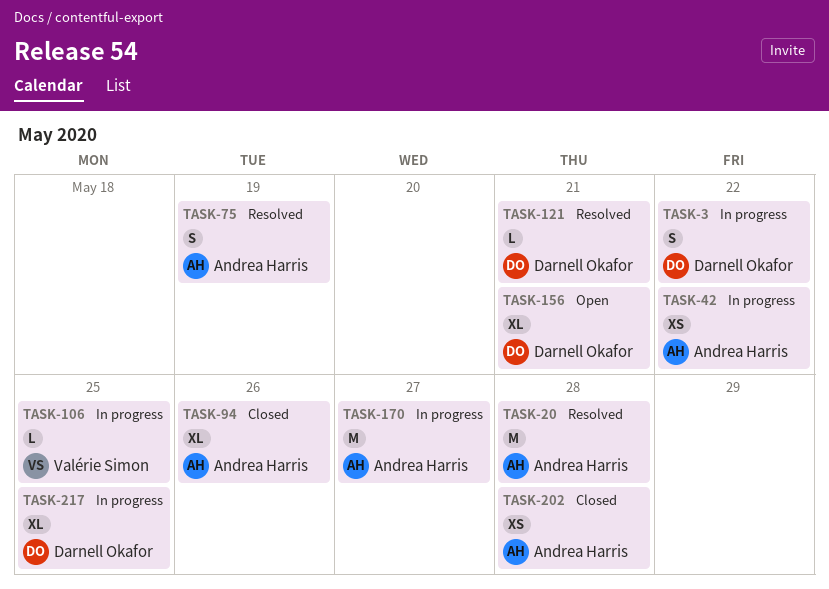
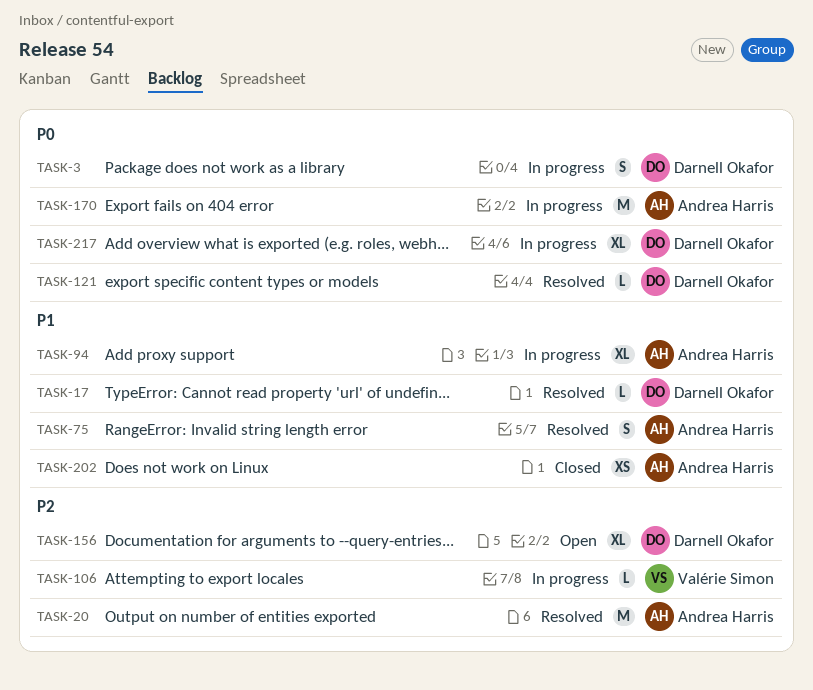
TASK-17: none -> present
TASK-42: present -> none
TASK-94, status: Closed -> In progress

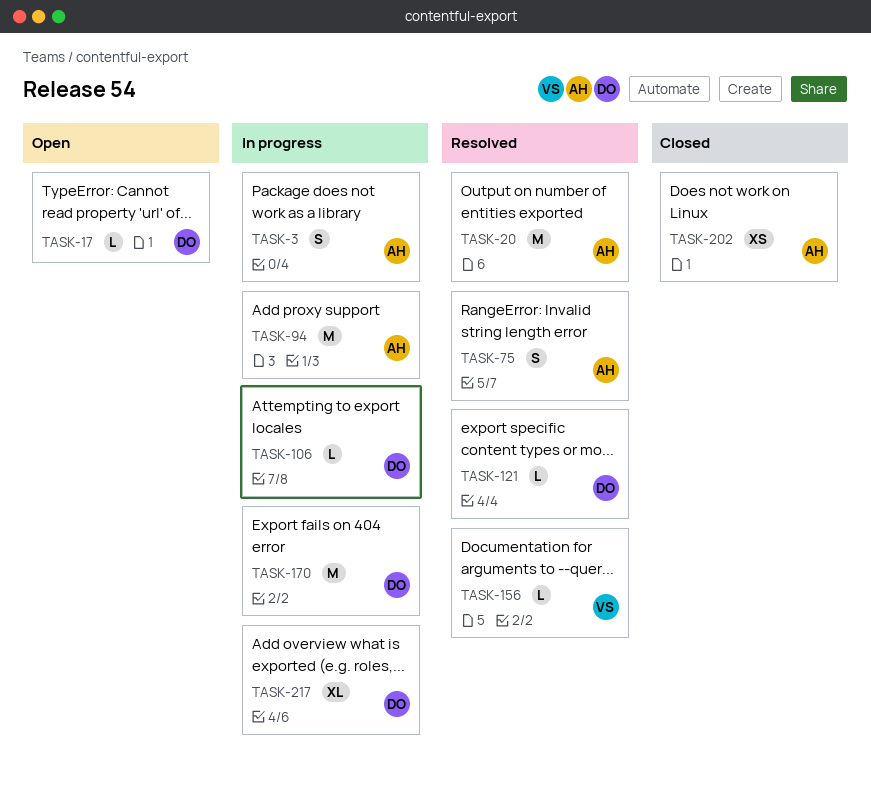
TASK-3, owner: Darnell Okafor -> Andrea Harris
TASK-17, status: Resolved -> Open
TASK-94, estimate: XL -> M
TASK-106, owner: Valérie Simon -> Darnell Okafor
TASK-156, status: Open -> Resolved
TASK-156, owner: Darnell Okafor -> Valérie Simon
TASK-156, estimate: XL -> L
TASK-170, owner: Andrea Harris -> Darnell Okafor

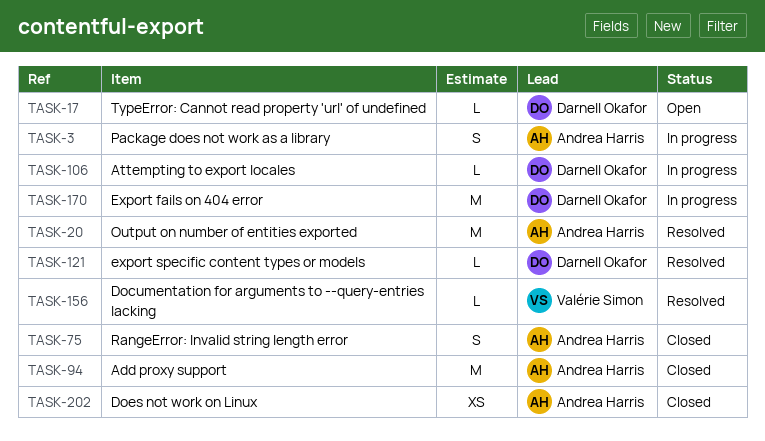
TASK-75, status: Resolved -> Closed
TASK-94, status: In progress -> Closed
TASK-217: present -> none

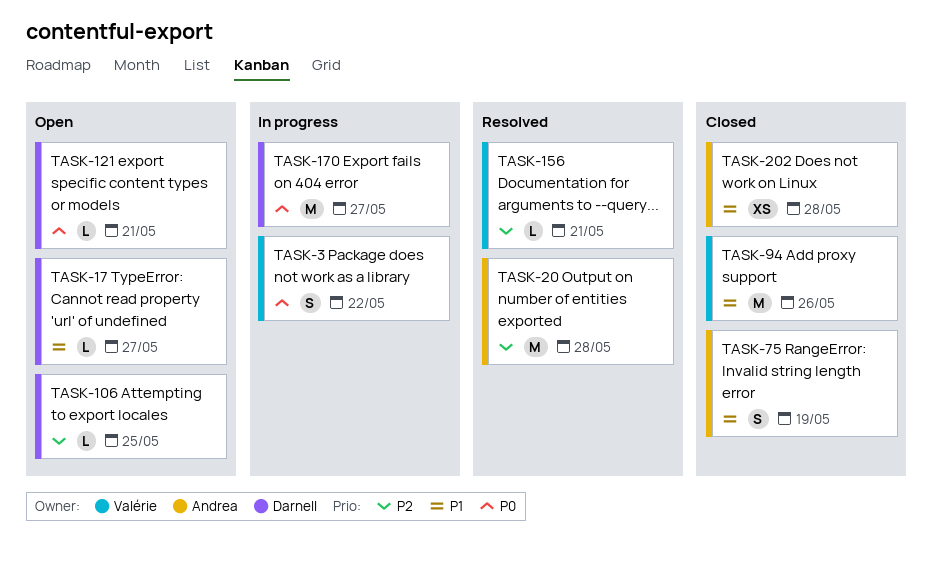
TASK-3, owner: Andrea Harris -> Valérie Simon
TASK-94, owner: Andrea Harris -> Valérie Simon
TASK-106, status: In progress -> Open
TASK-121, status: Resolved -> Open

